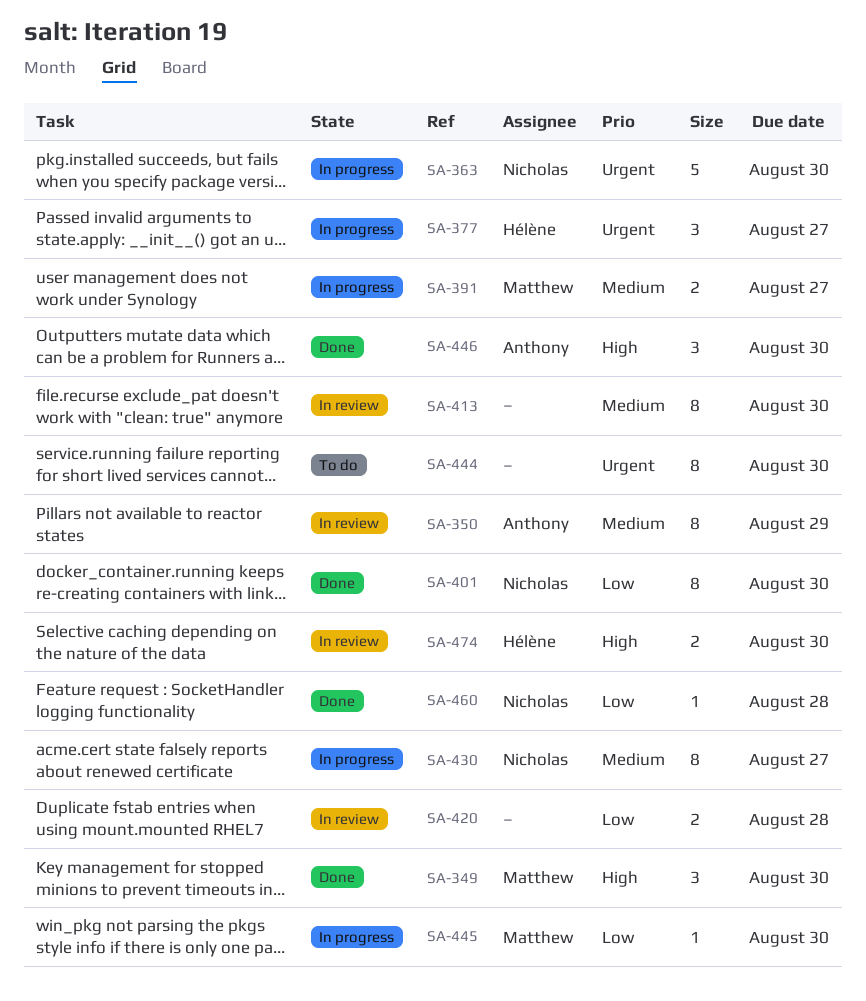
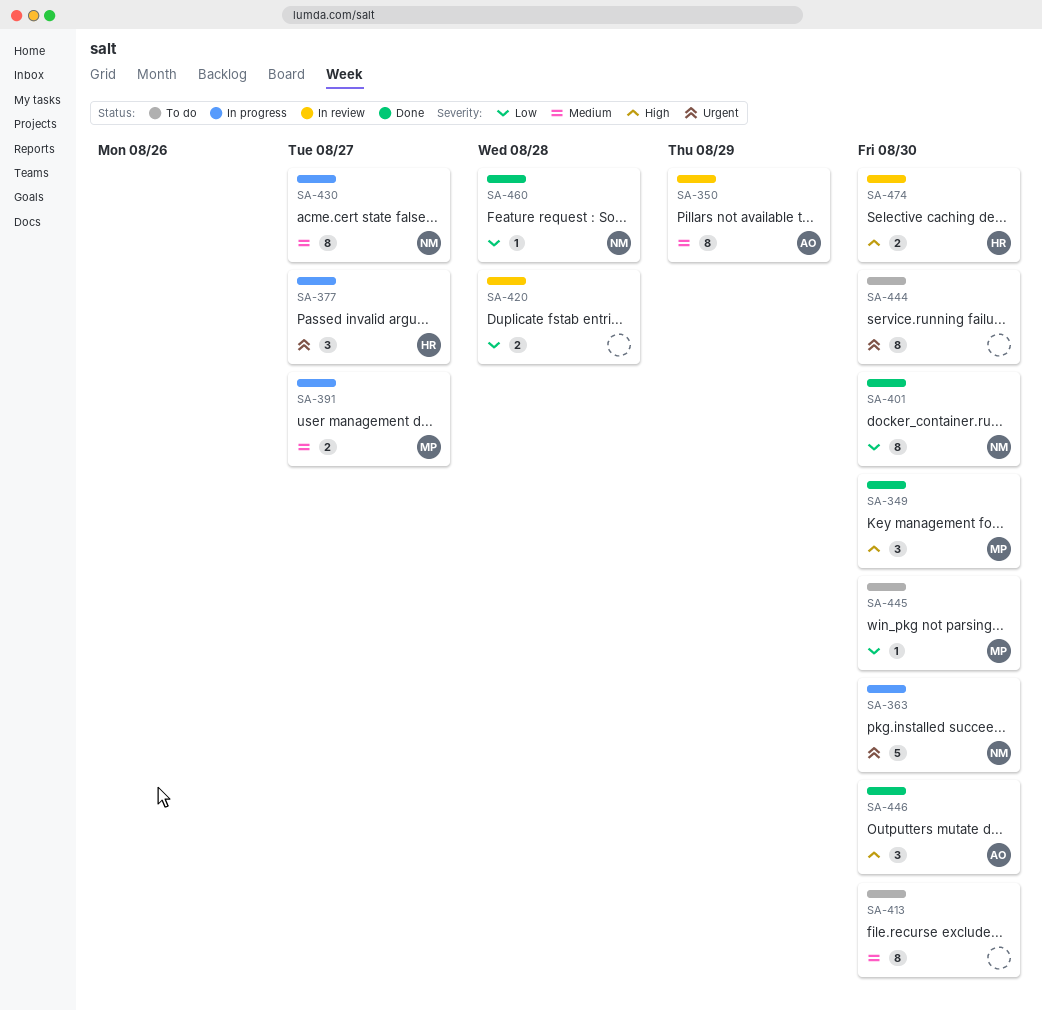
SA-413, status: In review -> To do
SA-445, status: In progress -> To do

